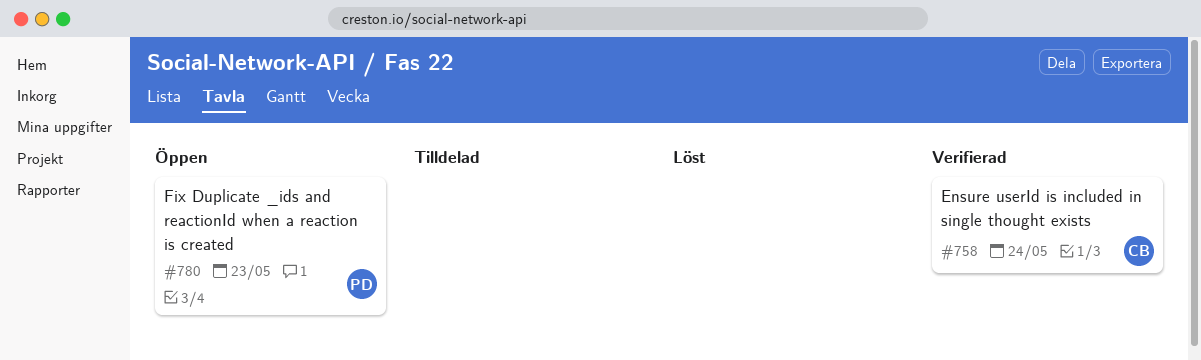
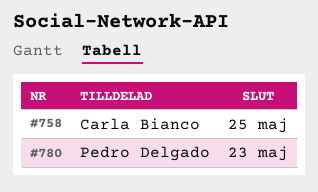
#758, due: May 24 -> May 25

